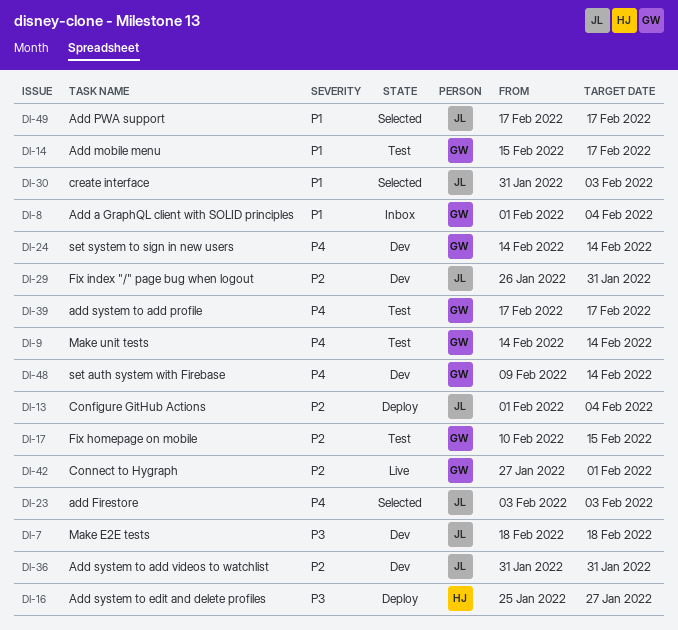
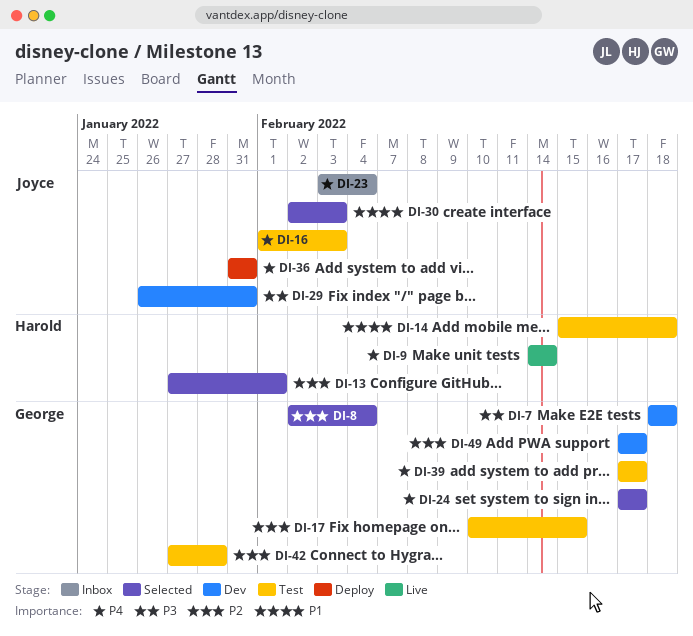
DI-7, owner: Joyce -> George
DI-8, status: Inbox -> Selected
DI-8, priority: P1 -> P2
DI-8, start: Feb 1 -> Feb 2
DI-9, status: Test -> Live
DI-9, owner: George -> Harold
DI-13, status: Deploy -> Selected
DI-13, owner: Joyce -> Harold
DI-13, start: Feb 1 -> Jan 27
DI-13, due: Feb 4 -> Feb 1
DI-14, owner: George -> Harold
DI-14, due: Feb 17 -> Feb 18
DI-16, status: Deploy -> Test
DI-16, owner: Harold -> Joyce
DI-16, priority: P3 -> P4
DI-16, start: Jan 25 -> Feb 1
DI-16, due: Jan 27 -> Feb 3
DI-23, status: Selected -> Inbox
DI-23, due: Feb 3 -> Feb 4
DI-24, status: Dev -> Selected
DI-24, start: Feb 14 -> Feb 17
DI-24, due: Feb 14 -> Feb 17
DI-29, priority: P2 -> P3
DI-30, start: Jan 31 -> Feb 2
DI-36, status: Dev -> Deploy
DI-36, priority: P2 -> P4
DI-42, status: Live -> Test
DI-42, due: Feb 1 -> Jan 28
DI-48: present -> none
DI-49, status: Selected -> Dev
DI-49, owner: Joyce -> George
DI-49, priority: P1 -> P2

